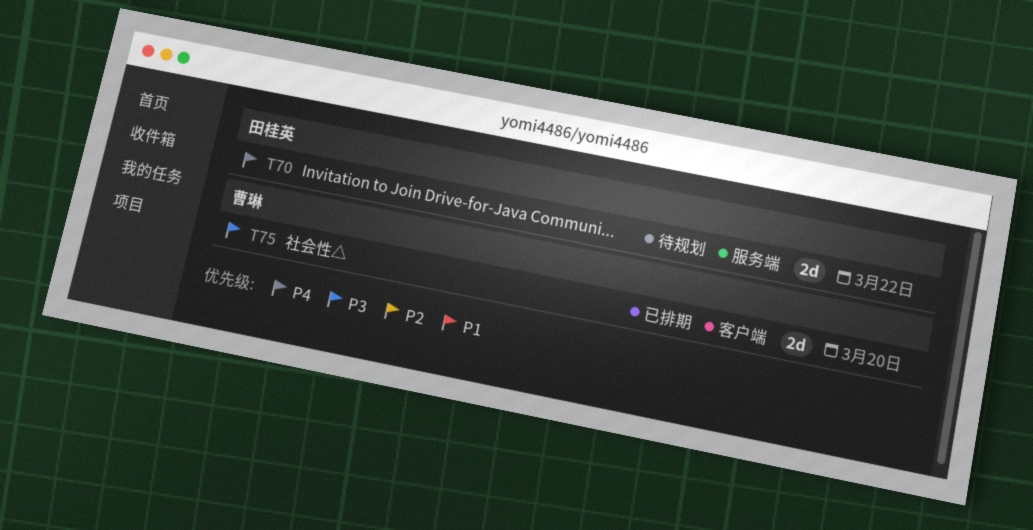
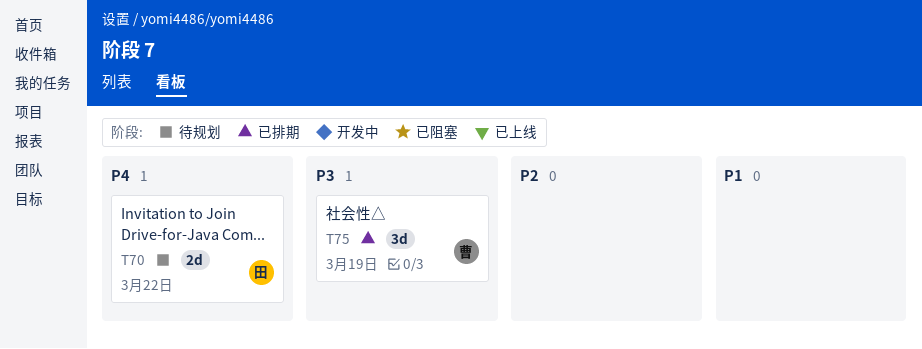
T75, estimate: 2d -> 3d
T75, due: Mar 20 -> Mar 19

